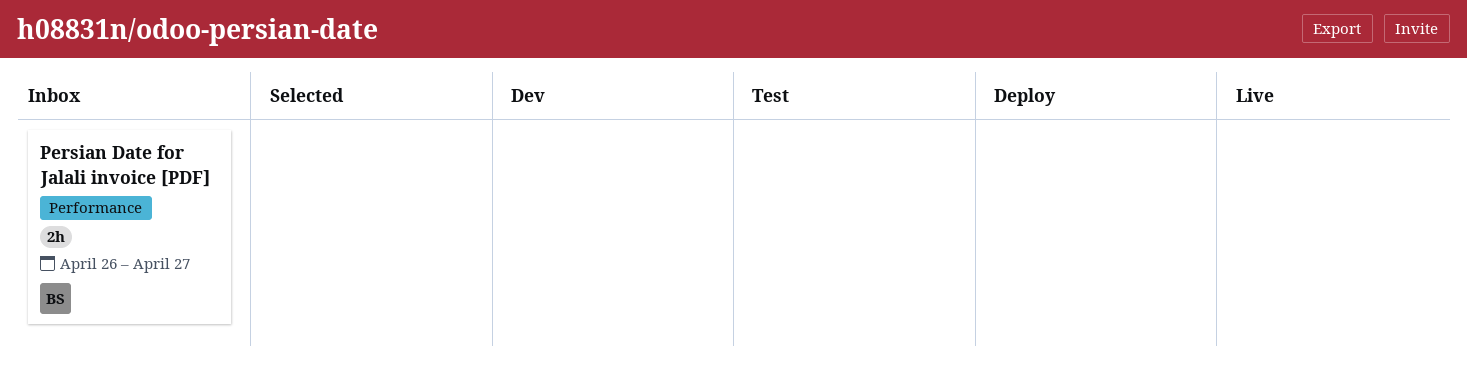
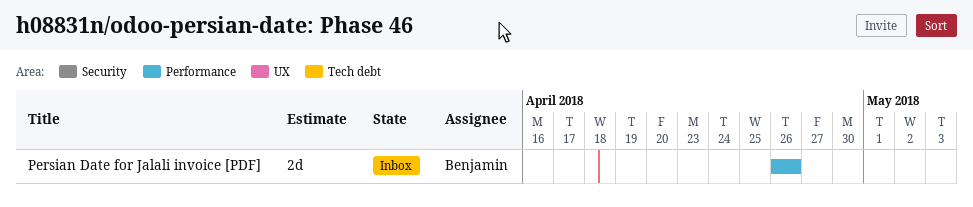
Persian Date for Jalali invoice [PDF], estimate: 2h -> 2d
Persian Date for Jalali invoice [PDF], due: Apr 27 -> Apr 26

